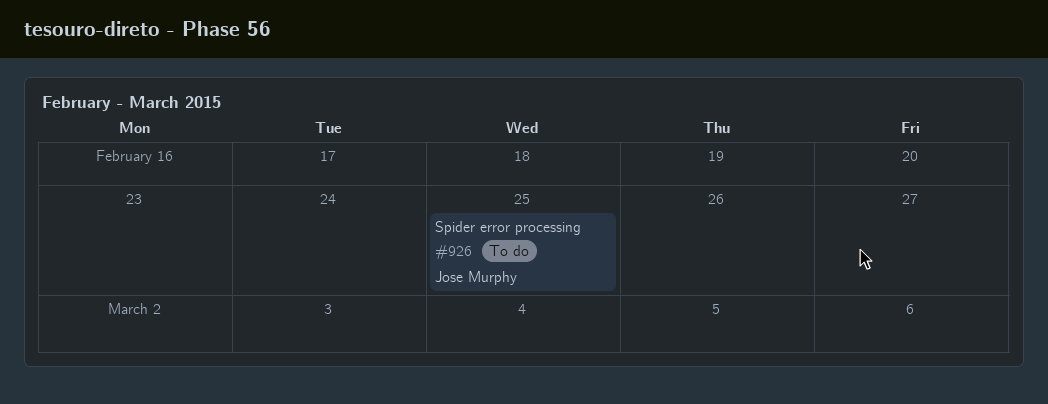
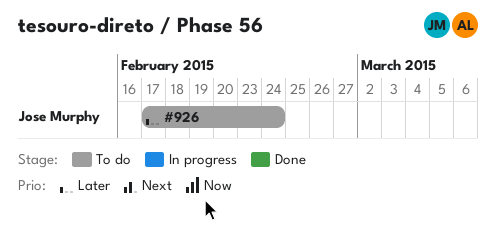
#926, due: Feb 25 -> Feb 24

